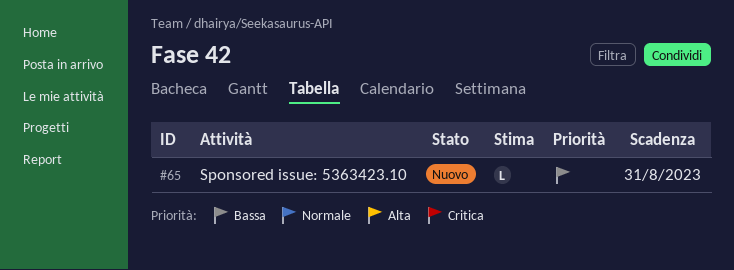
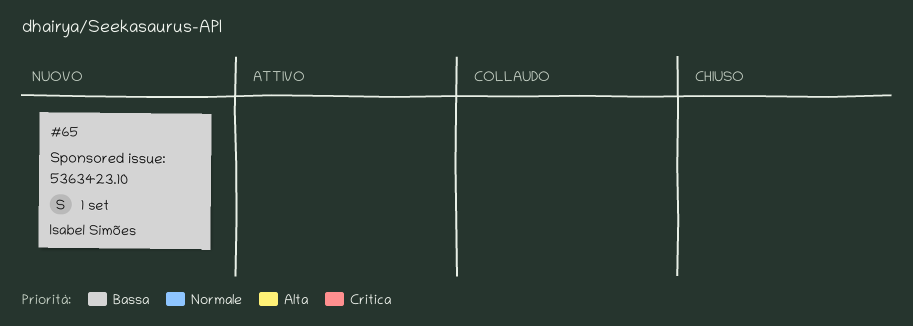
#65, estimate: L -> S
#65, due: Aug 31 -> Sep 1

